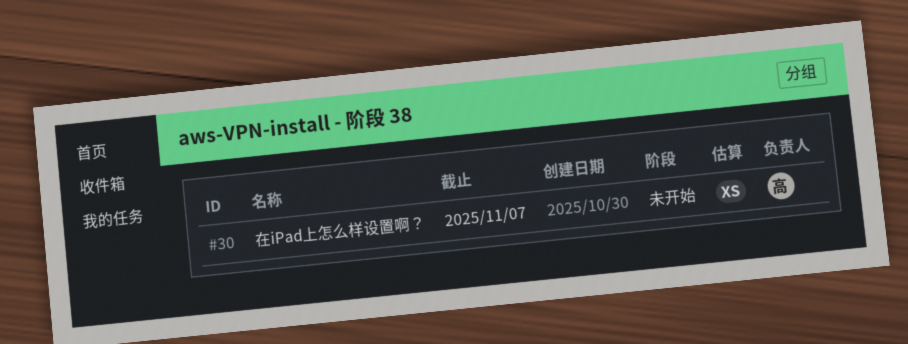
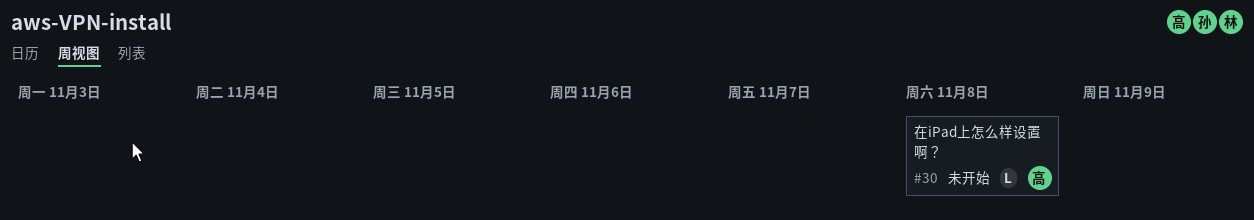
#30, estimate: XS -> L
#30, due: Nov 7 -> Nov 8

